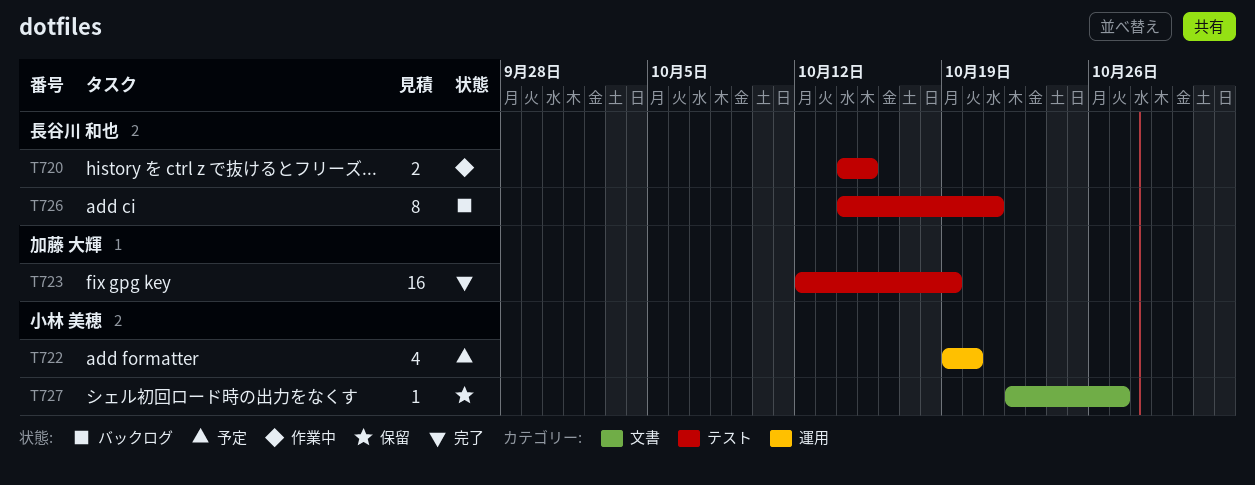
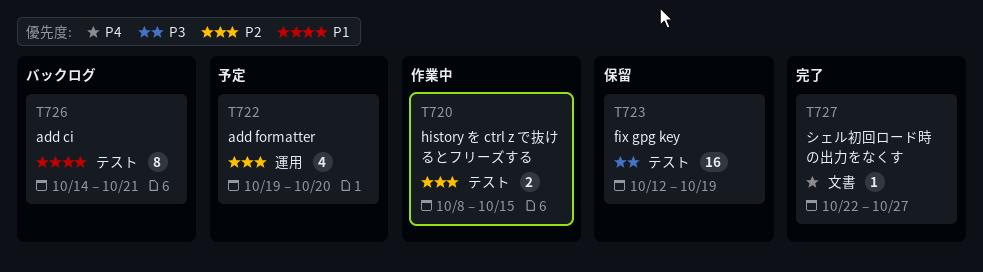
T720, start: Oct 14 -> Oct 8
T723, status: 完了 -> 保留
T727, status: 保留 -> 完了

